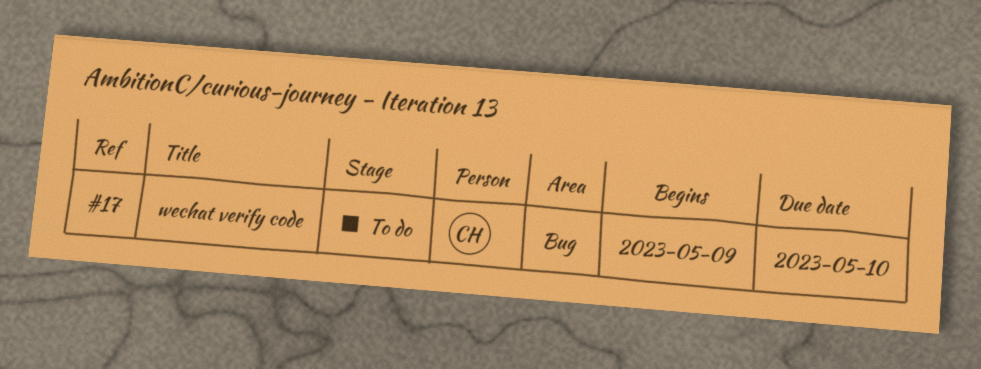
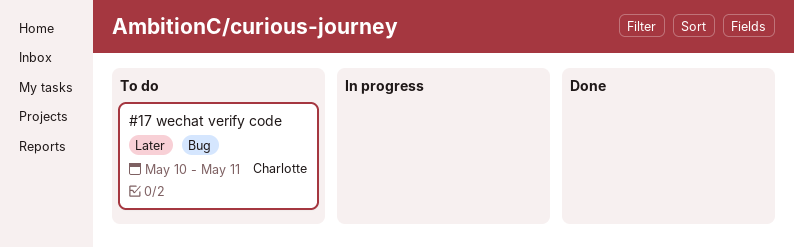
#17, start: May 9 -> May 10
#17, due: May 10 -> May 11

